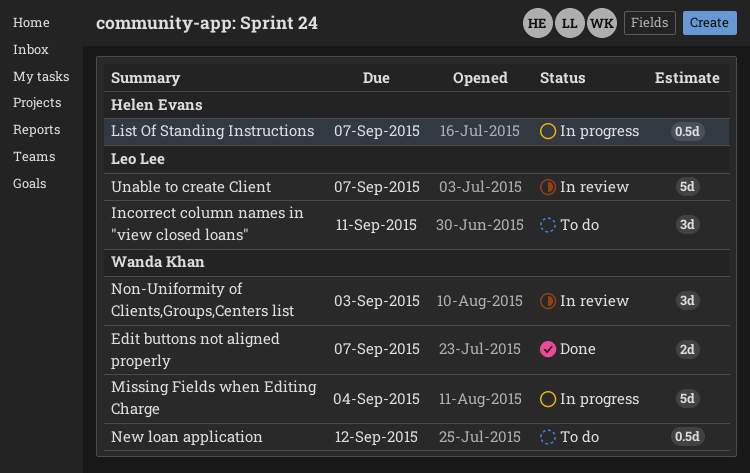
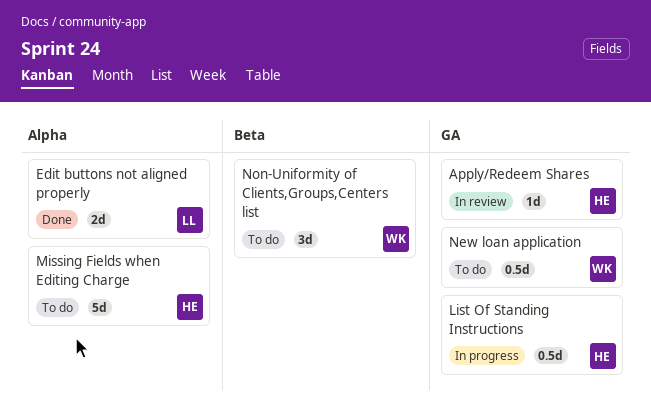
Apply/Redeem Shares: none -> present
Edit buttons not aligned properly, owner: Wanda Khan -> Leo Lee
Incorrect column names in "view closed loans": present -> none
Missing Fields when Editing Charge, status: In progress -> To do
Missing Fields when Editing Charge, owner: Wanda Khan -> Helen Evans
Non-Uniformity of Clients,Groups,Centers list, status: In review -> To do
Unable to create Client: present -> none

